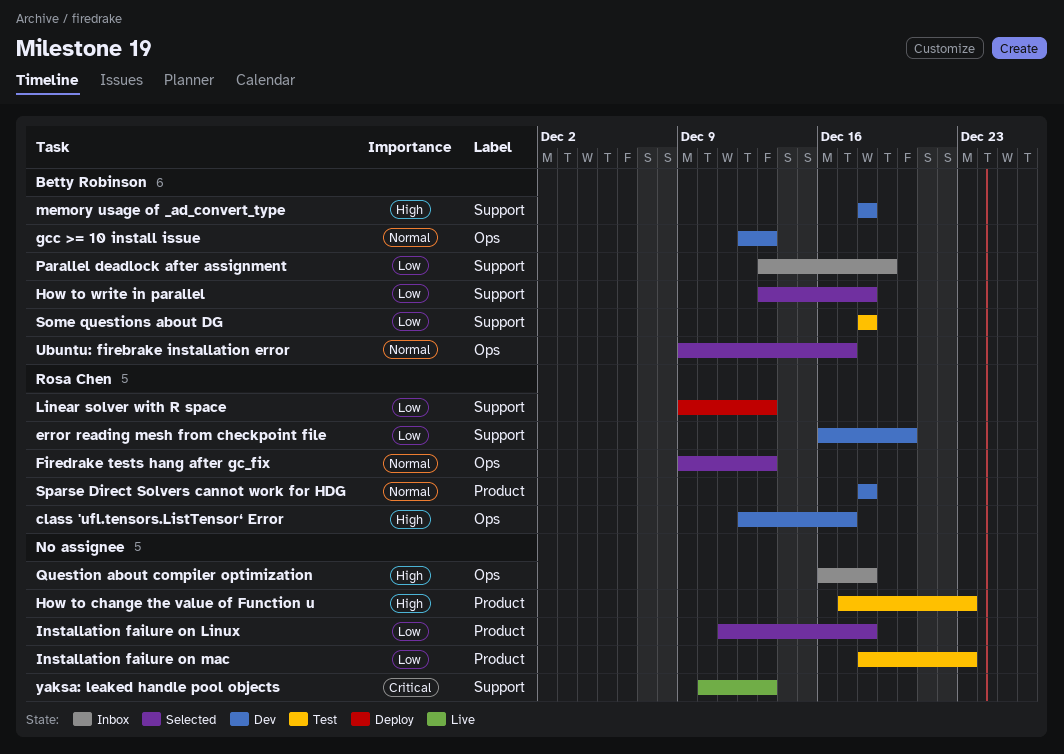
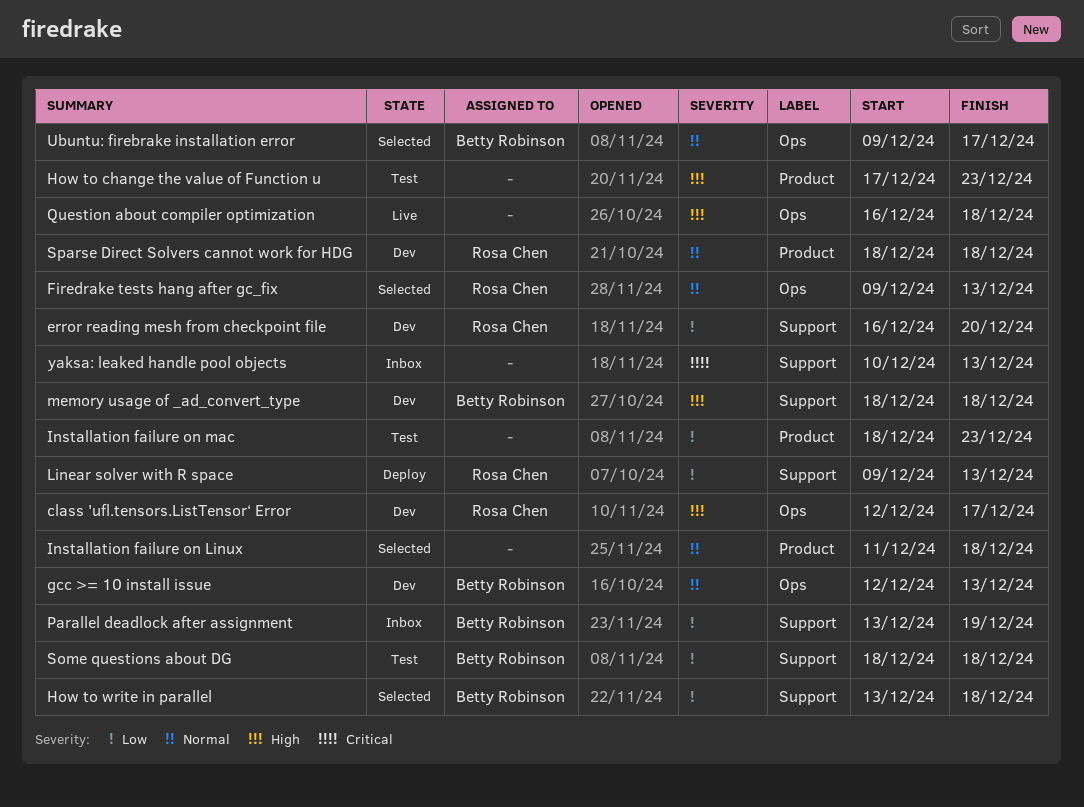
Installation failure on Linux, priority: Low -> Normal
Question about compiler optimization, status: Inbox -> Live
yaksa: leaked handle pool objects, status: Live -> Inbox

